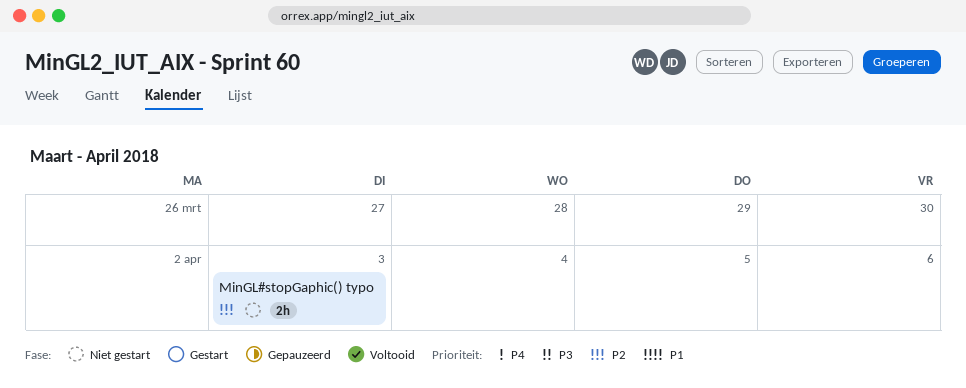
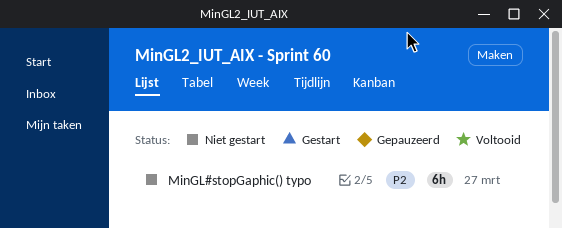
MinGL#stopGaphic() typo, estimate: 2h -> 6h
MinGL#stopGaphic() typo, due: Apr 3 -> Mar 27

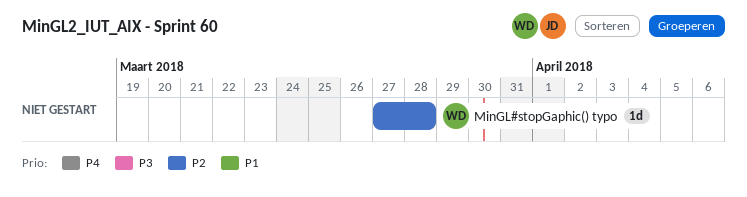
MinGL#stopGaphic() typo, estimate: 6h -> 1d
MinGL#stopGaphic() typo, due: Mar 27 -> Mar 28

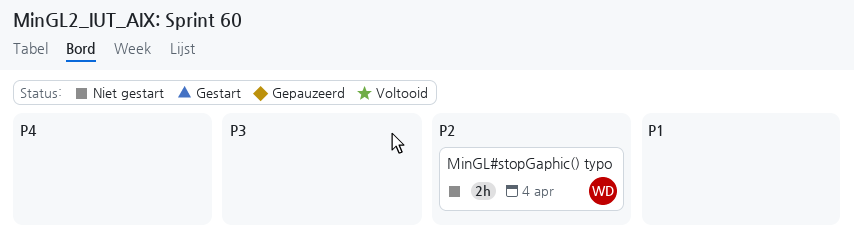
MinGL#stopGaphic() typo, estimate: 1d -> 2h
MinGL#stopGaphic() typo, due: Mar 28 -> Apr 4

